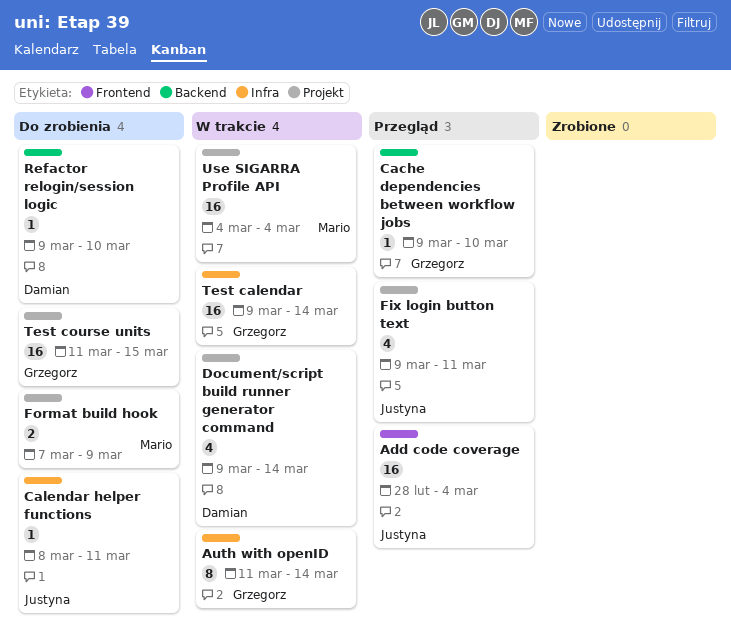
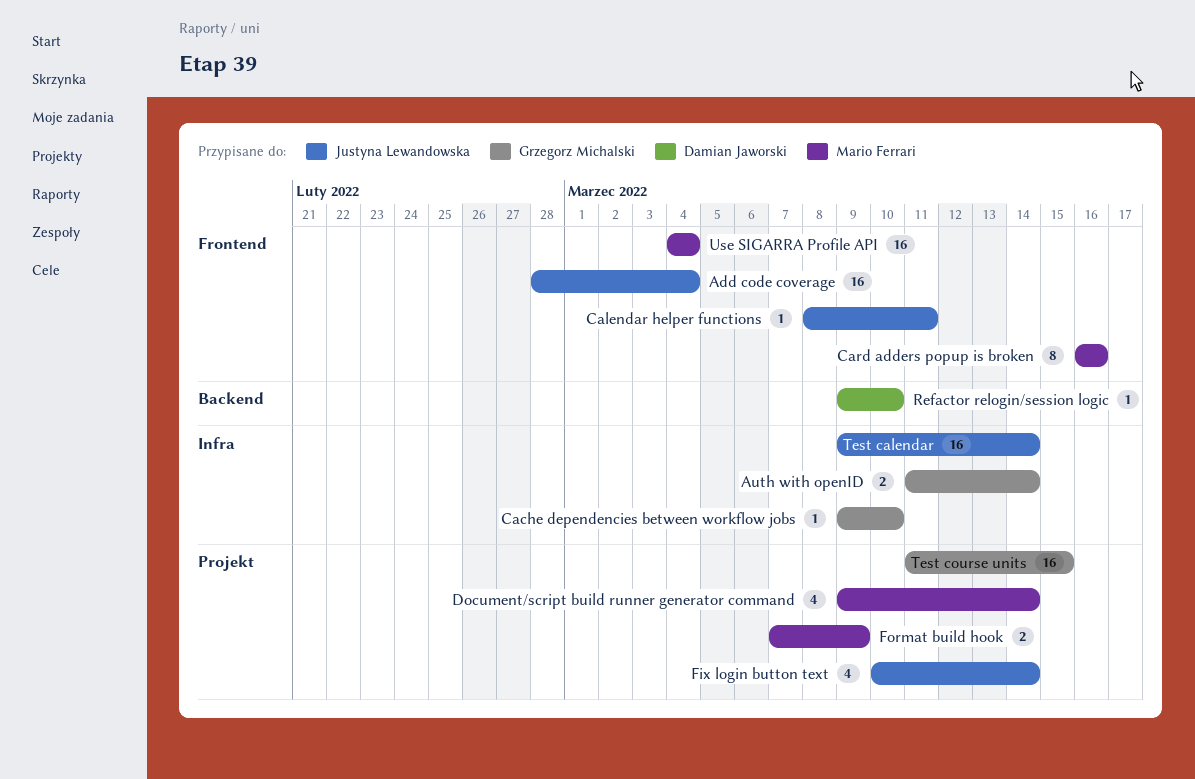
Auth with openID, estimate: 8 -> 2
Cache dependencies between workflow jobs, label: Backend -> Infra
Calendar helper functions, label: Infra -> Frontend
Card adders popup is broken: none -> present
Document/script build runner generator command, owner: Damian Jaworski -> Mario Ferrari
Fix login button text, start: Mar 9 -> Mar 10
Fix login button text, due: Mar 11 -> Mar 14
Test calendar, owner: Grzegorz Michalski -> Justyna Lewandowska
Use SIGARRA Profile API, label: Projekt -> Frontend

